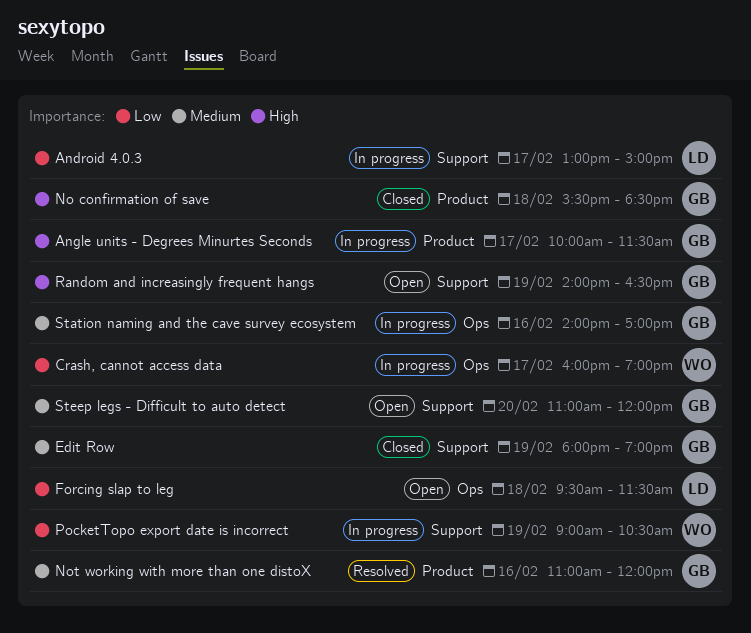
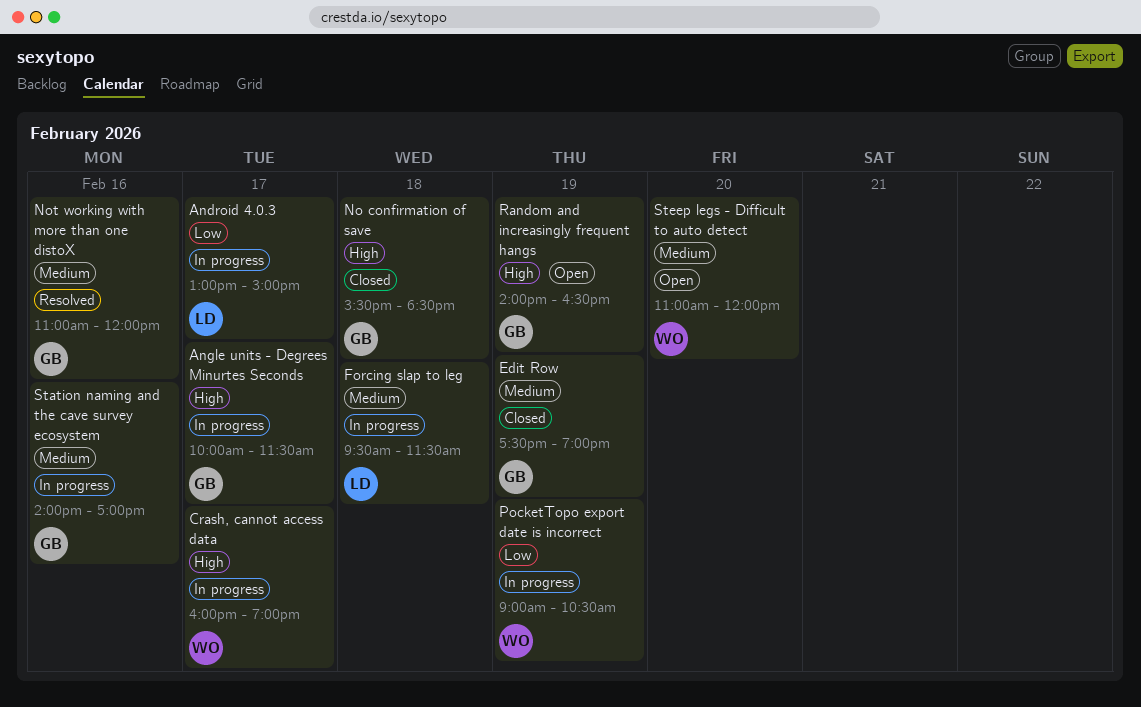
Crash, cannot access data, priority: Low -> High
Edit Row, begins: 18:00 -> 17:30
Forcing slap to leg, status: Open -> In progress
Forcing slap to leg, priority: Low -> Medium
Steep legs - Difficult to auto detect, owner: GB -> WO

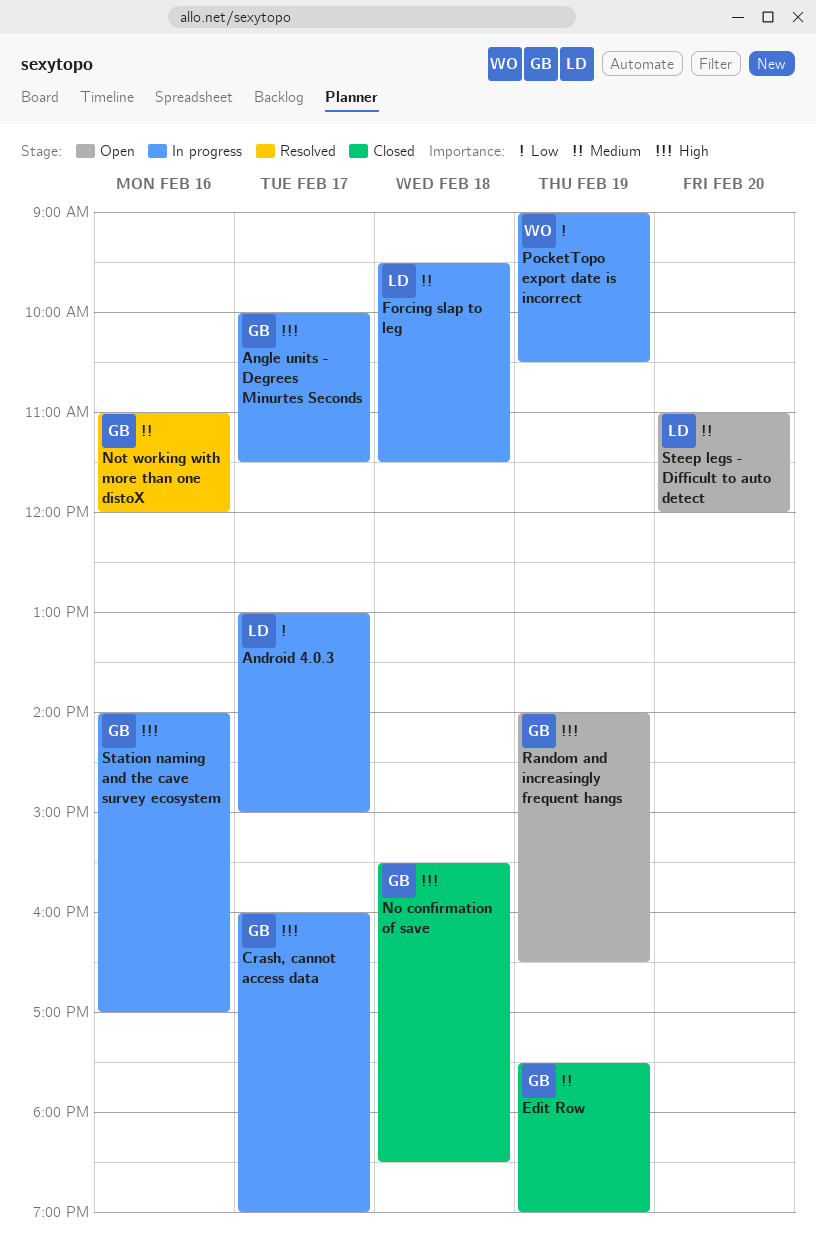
Crash, cannot access data, owner: WO -> GB
Station naming and the cave survey ecosystem, priority: Medium -> High
Steep legs - Difficult to auto detect, owner: WO -> LD

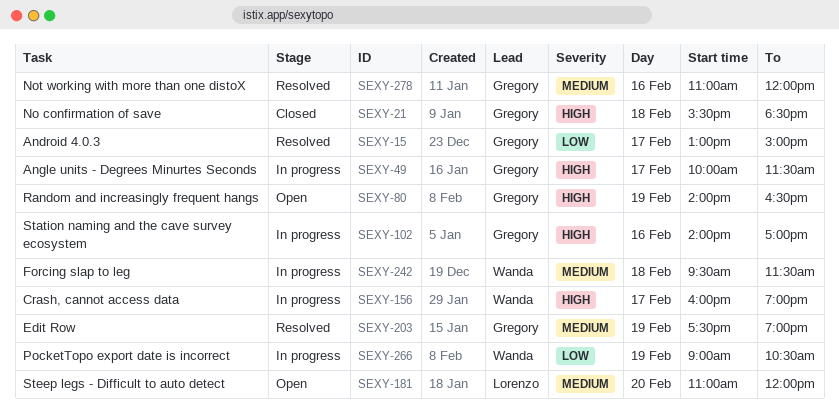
Android 4.0.3, status: In progress -> Resolved
Android 4.0.3, owner: Lorenzo -> Gregory
Crash, cannot access data, owner: Gregory -> Wanda
Edit Row, status: Closed -> Resolved
Forcing slap to leg, owner: Lorenzo -> Wanda

